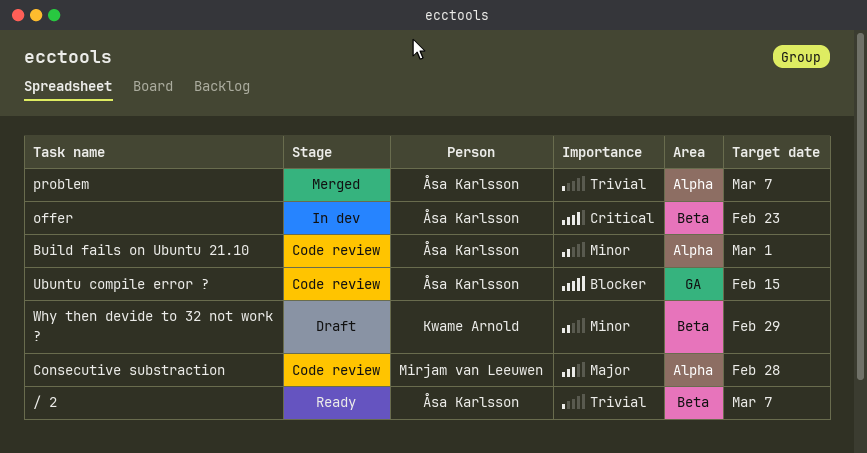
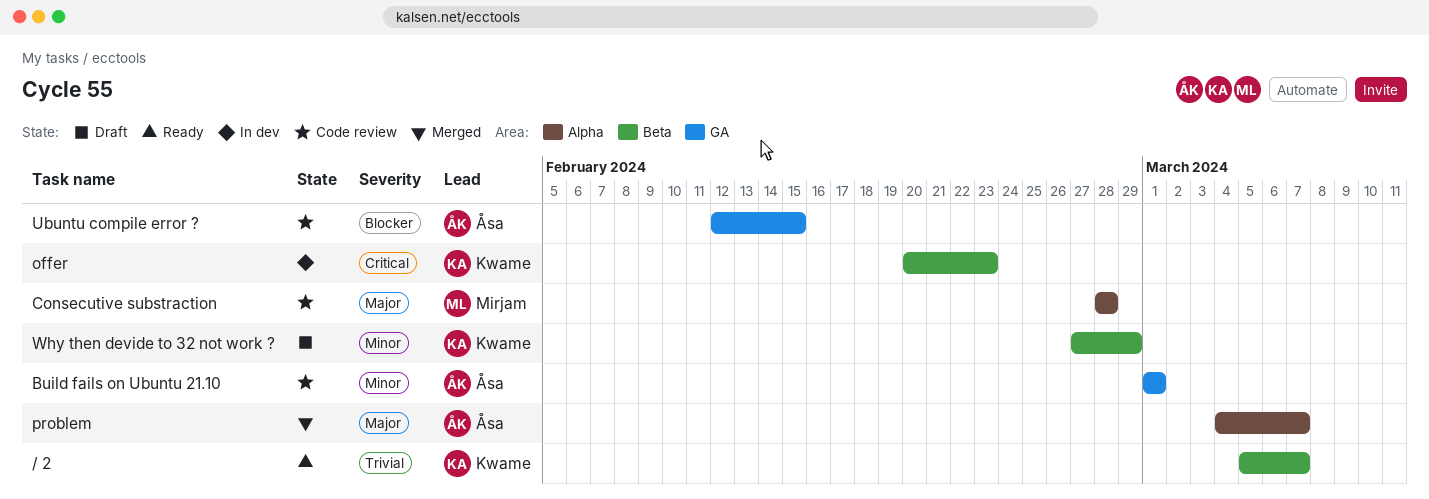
/ 2, owner: Åsa Karlsson -> Kwame Arnold
Build fails on Ubuntu 21.10, label: Alpha -> GA
offer, owner: Åsa Karlsson -> Kwame Arnold
problem, priority: Trivial -> Major

